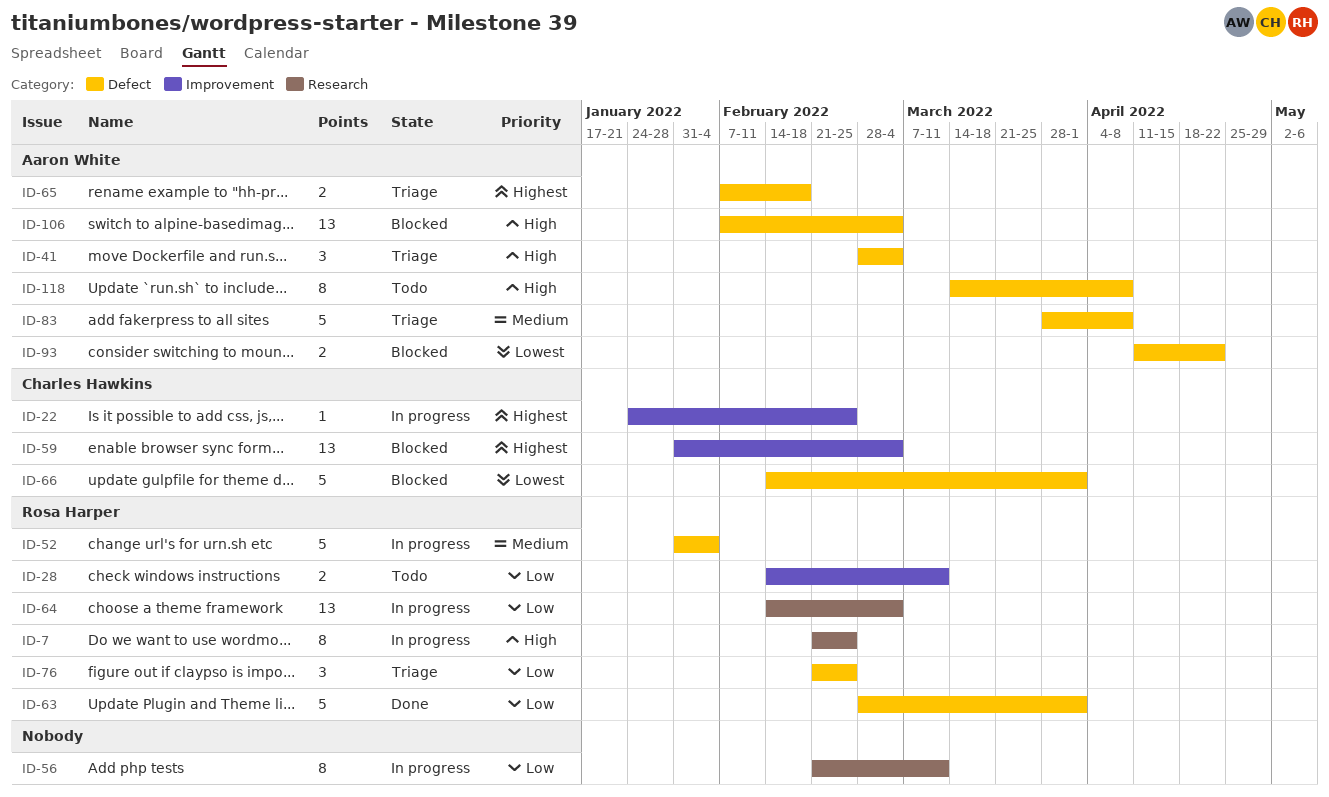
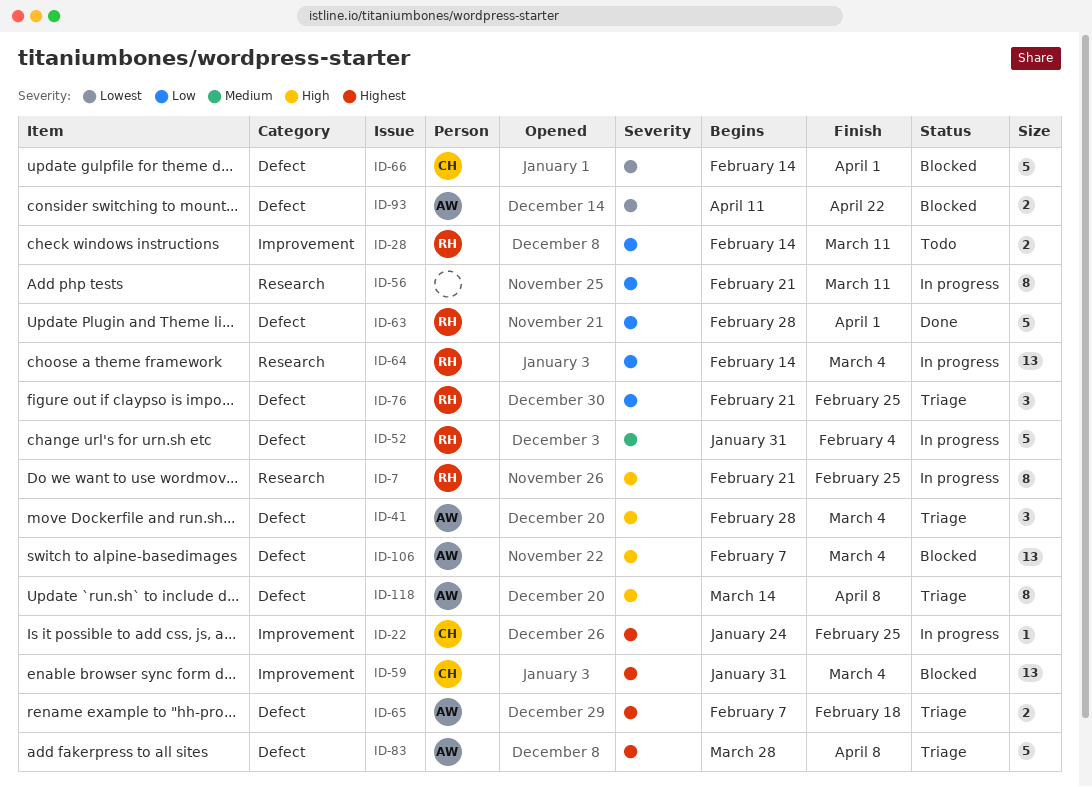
ID-83, priority: Medium -> Highest
ID-118, status: Todo -> Triage

